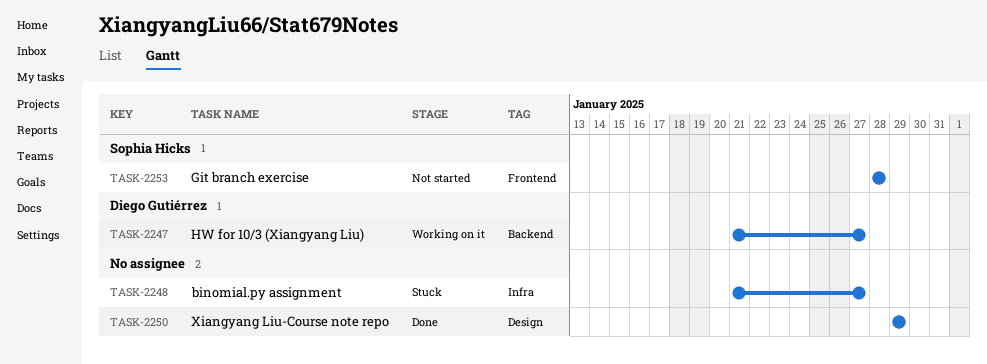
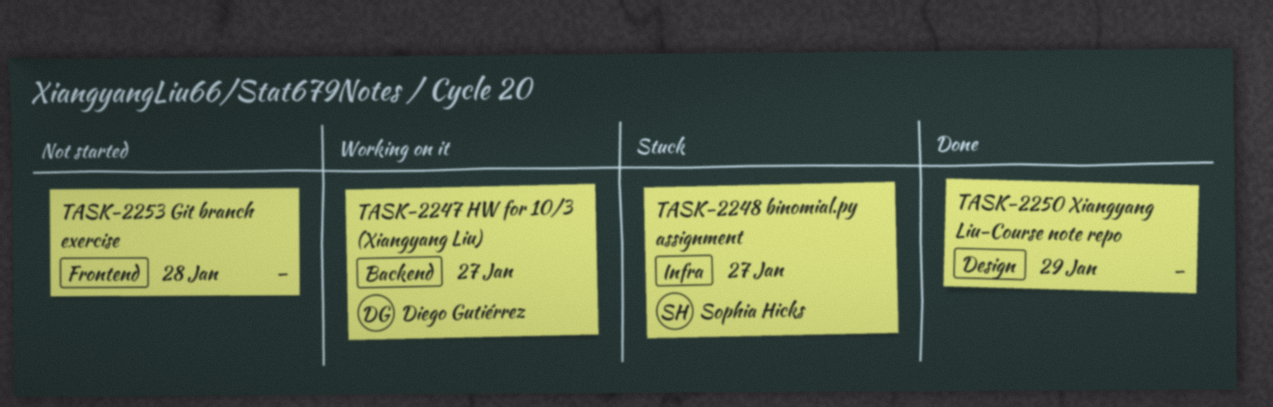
TASK-2248, owner: none -> Sophia Hicks
TASK-2253, owner: Sophia Hicks -> none

